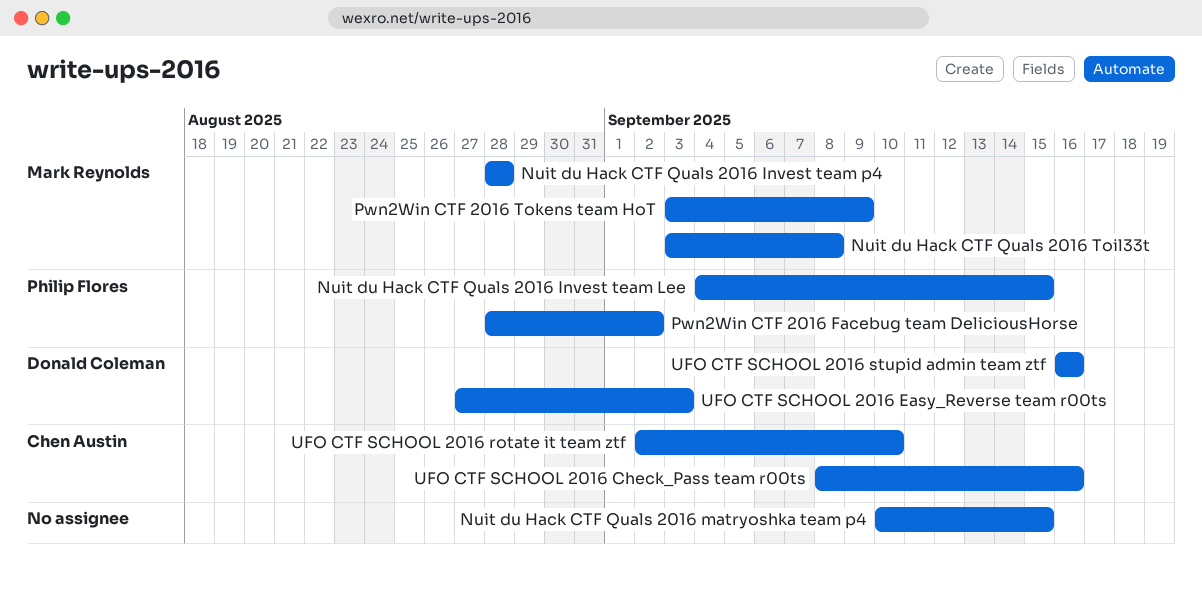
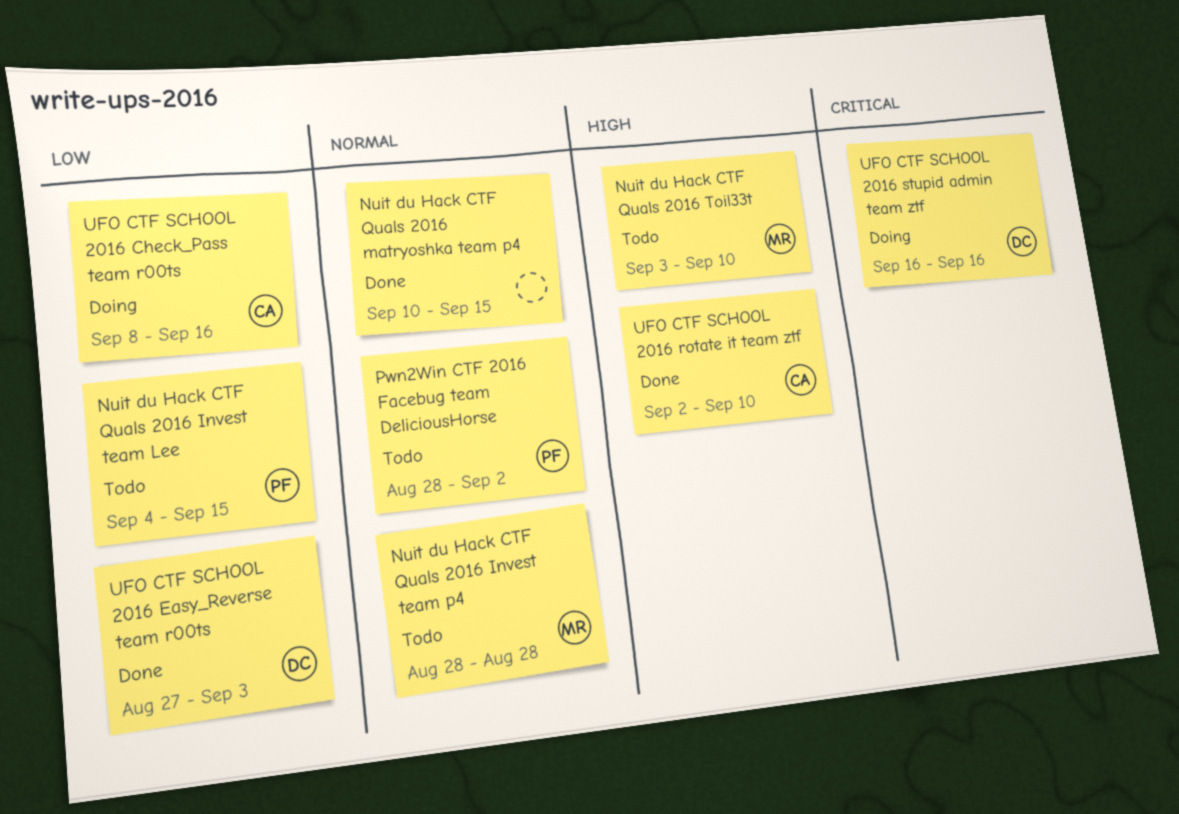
Nuit du Hack CTF Quals 2016 Toil33t, due: Sep 8 -> Sep 10
Pwn2Win CTF 2016 Tokens team HoT: present -> none

